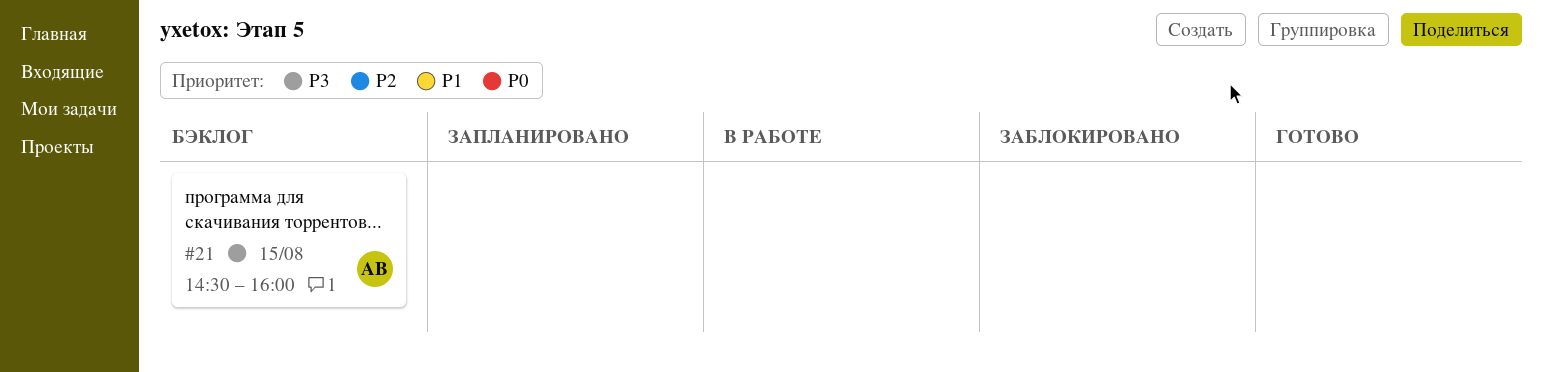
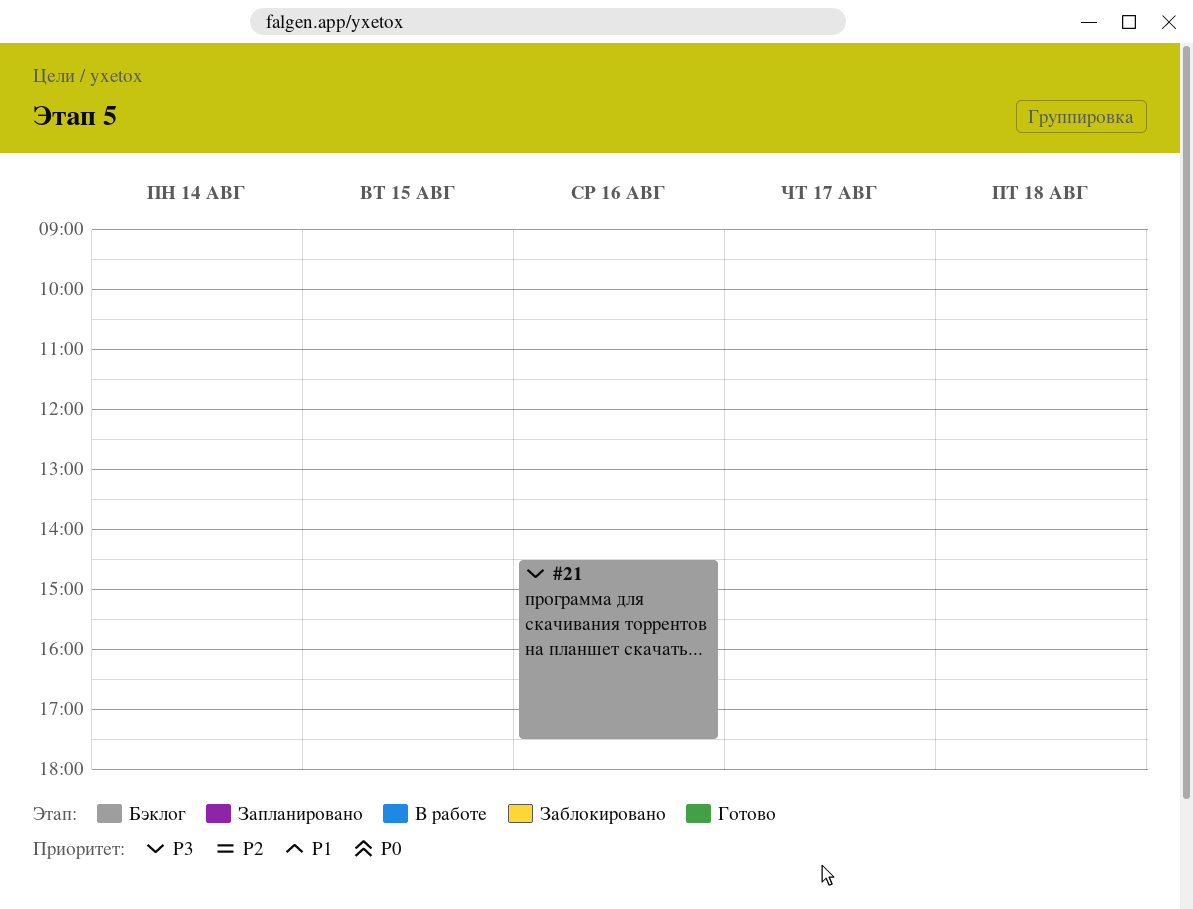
#21, day: Aug 15 -> Aug 16
#21, ends: 16:00 -> 17:30

